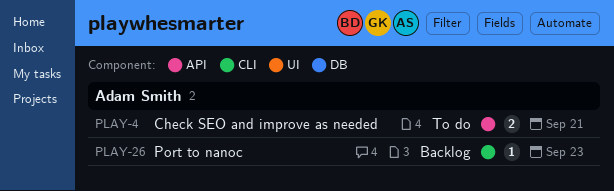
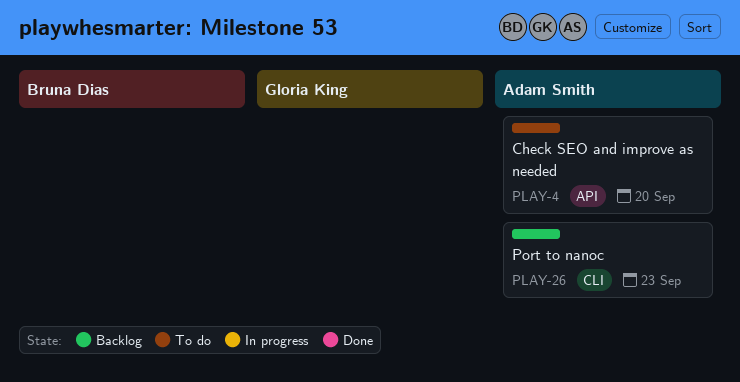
PLAY-4, due: Sep 21 -> Sep 20

